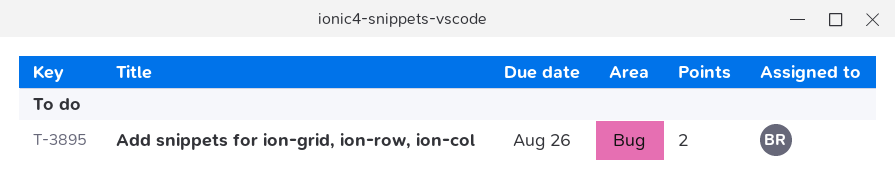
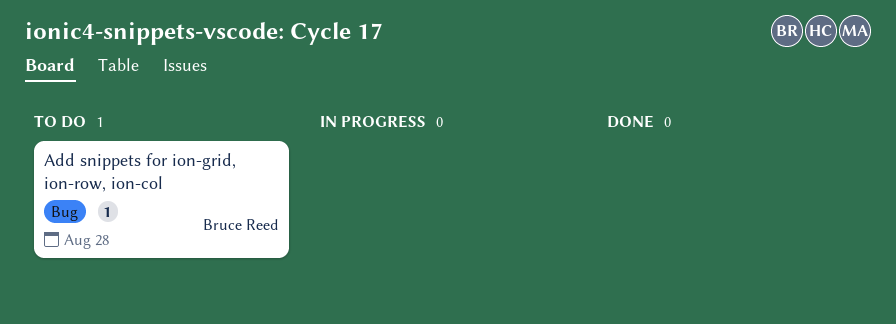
Add snippets for ion-grid, ion-row, ion-col, estimate: 2 -> 1
Add snippets for ion-grid, ion-row, ion-col, due: Aug 26 -> Aug 28

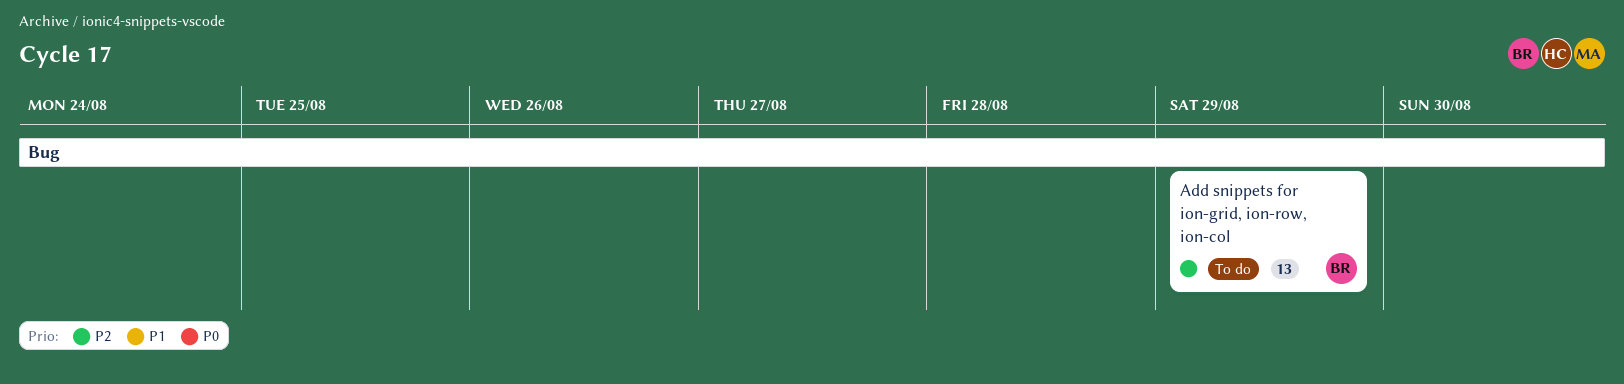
Add snippets for ion-grid, ion-row, ion-col, estimate: 1 -> 13
Add snippets for ion-grid, ion-row, ion-col, due: Aug 28 -> Aug 29

